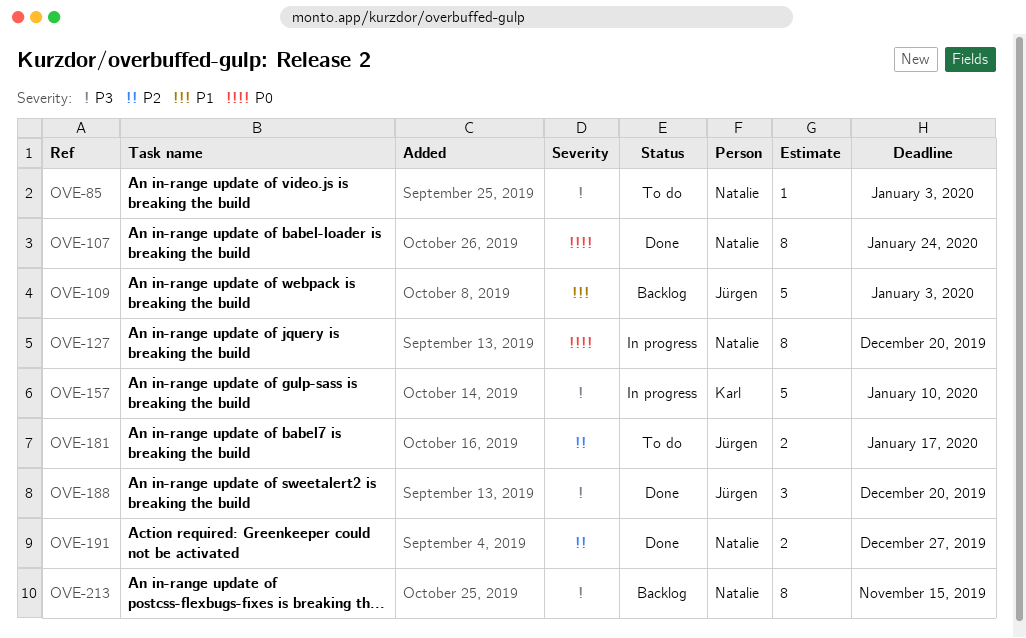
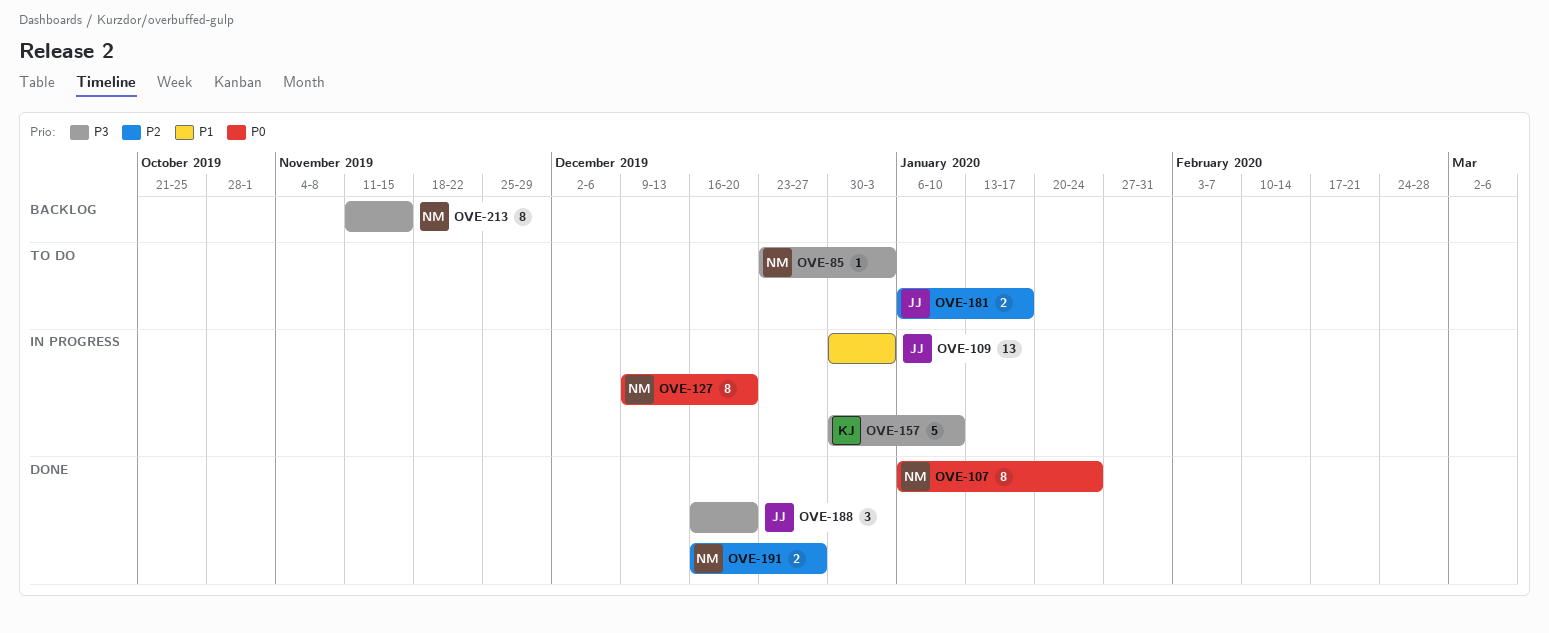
OVE-109, status: Backlog -> In progress
OVE-109, estimate: 5 -> 13

